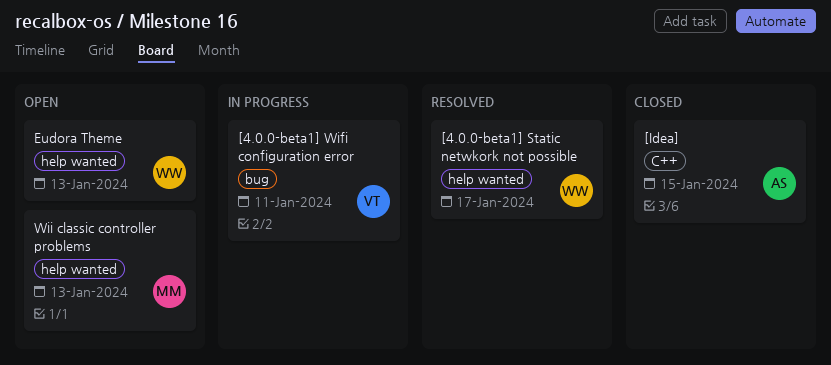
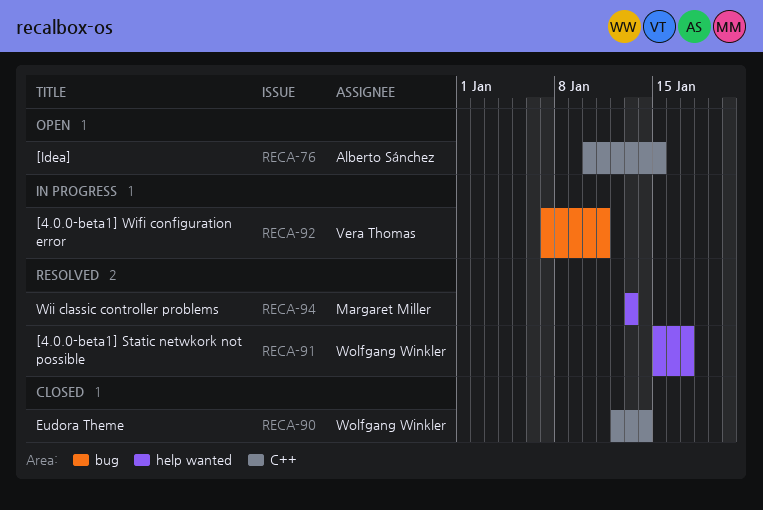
[Idea], status: Closed -> Open
Eudora Theme, status: Open -> Closed
Eudora Theme, label: help wanted -> C++
Eudora Theme, due: Jan 13 -> Jan 14
Wii classic controller problems, status: Open -> Resolved

